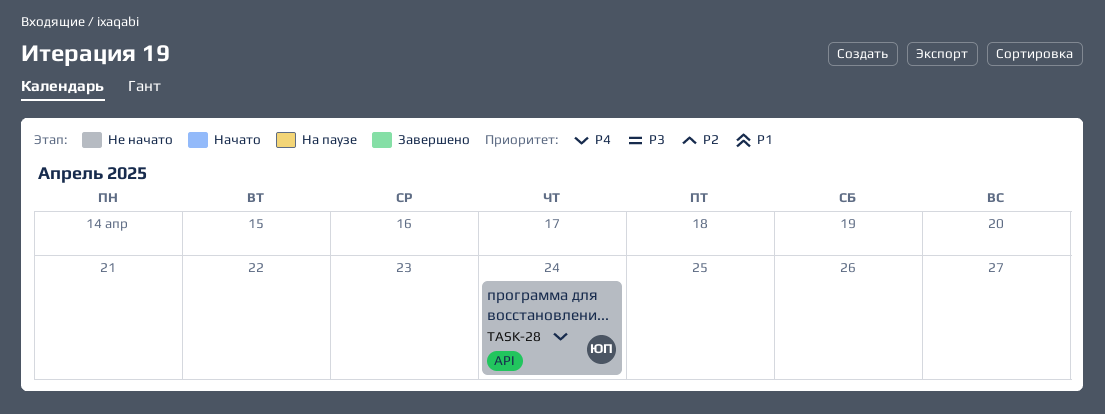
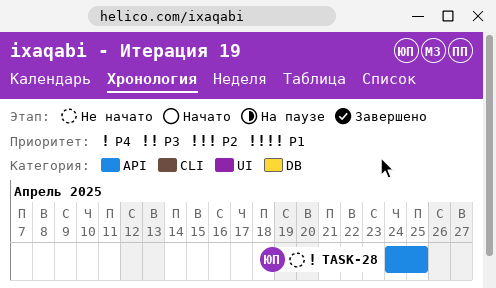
TASK-28, due: Apr 24 -> Apr 25

